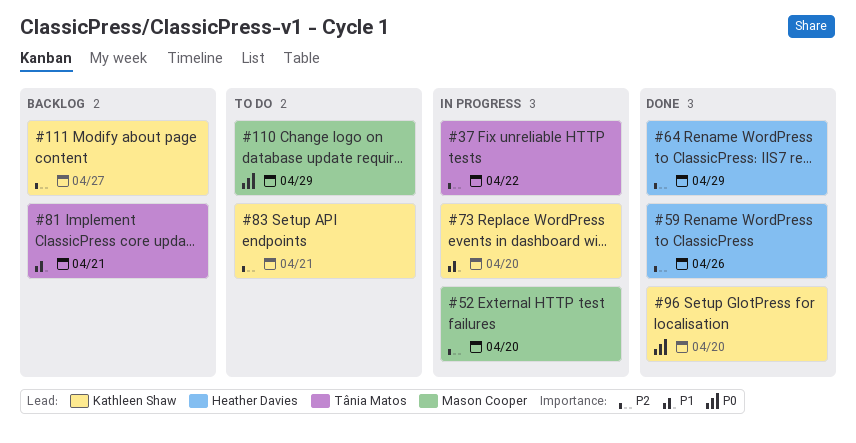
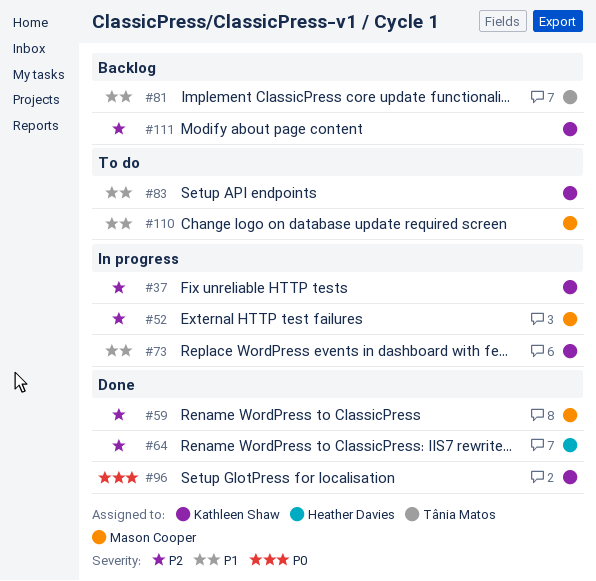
#37, owner: Tânia Matos -> Kathleen Shaw
#59, owner: Heather Davies -> Mason Cooper
#83, priority: P2 -> P1
#110, priority: P0 -> P1

